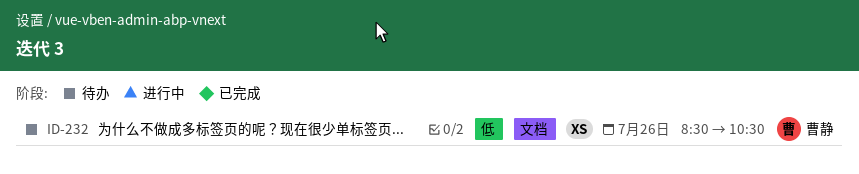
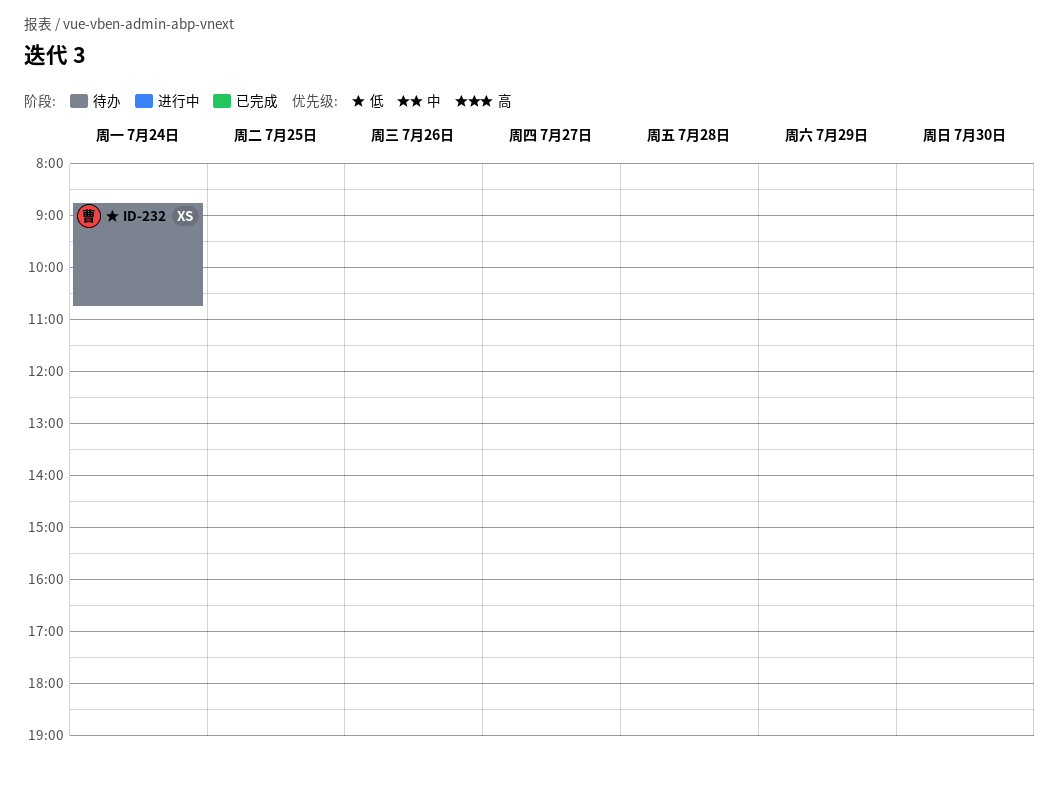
ID-232, day: Jul 26 -> Jul 24
ID-232, begins: 08:30 -> 08:45
ID-232, ends: 10:30 -> 10:45

